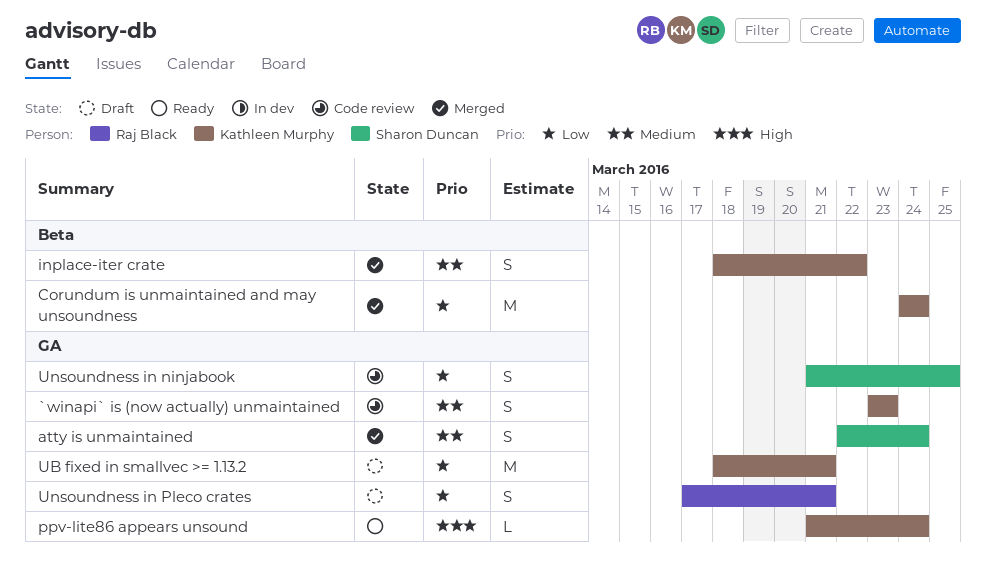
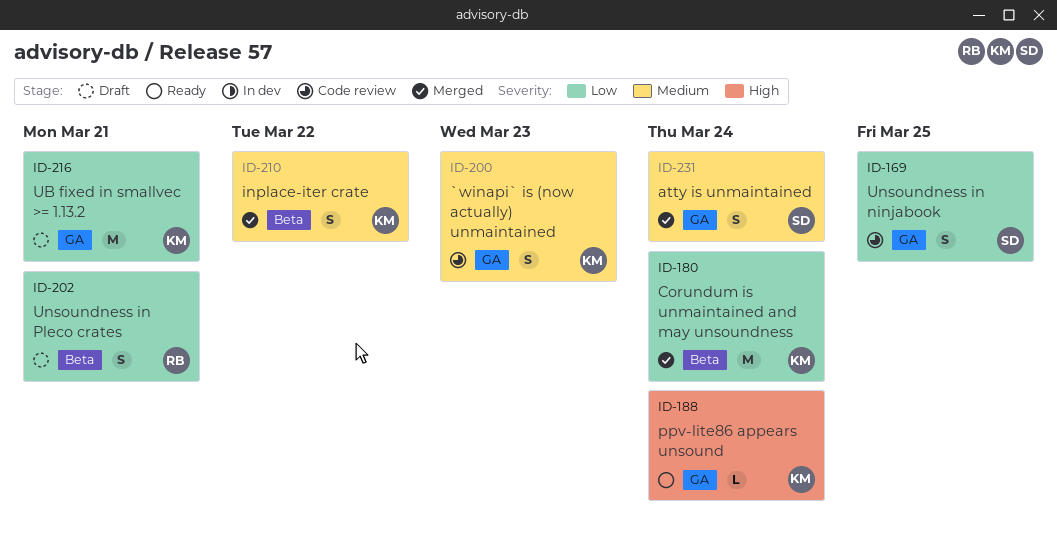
Unsoundness in Pleco crates, label: GA -> Beta

